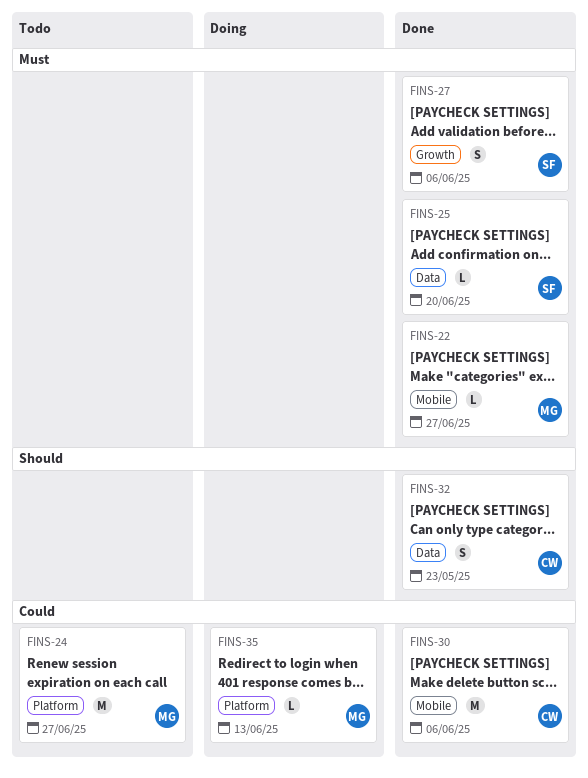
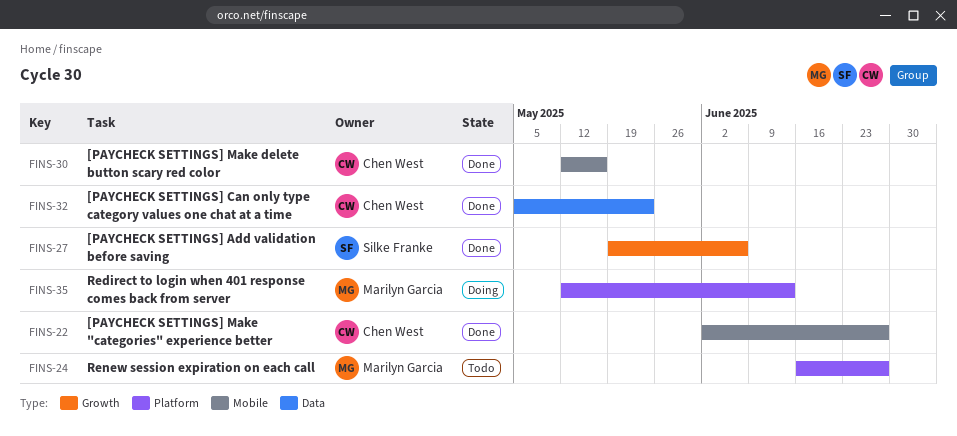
FINS-22, owner: Marilyn Garcia -> Chen West
FINS-25: present -> none
FINS-30, due: Jun 6 -> May 16

